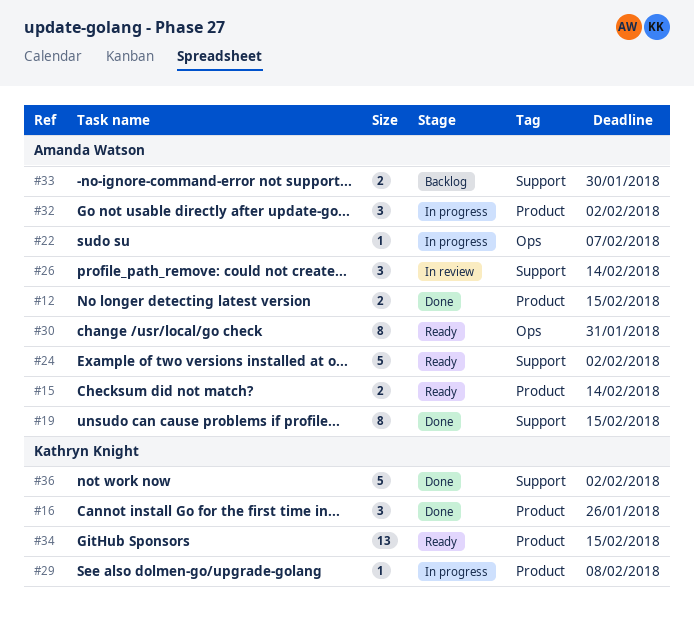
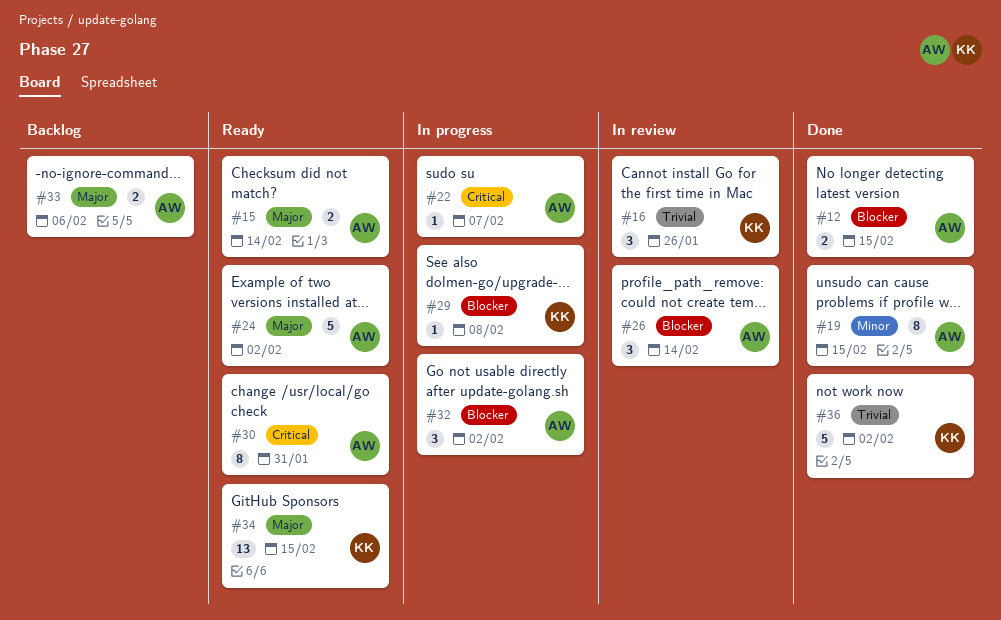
#16, status: Done -> In review
#33, due: Jan 30 -> Feb 6

